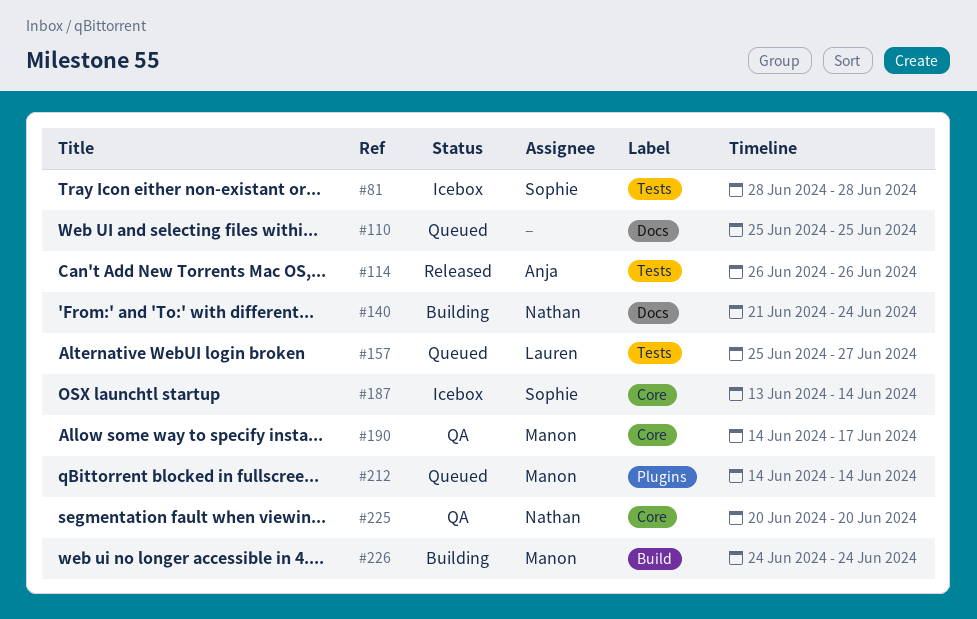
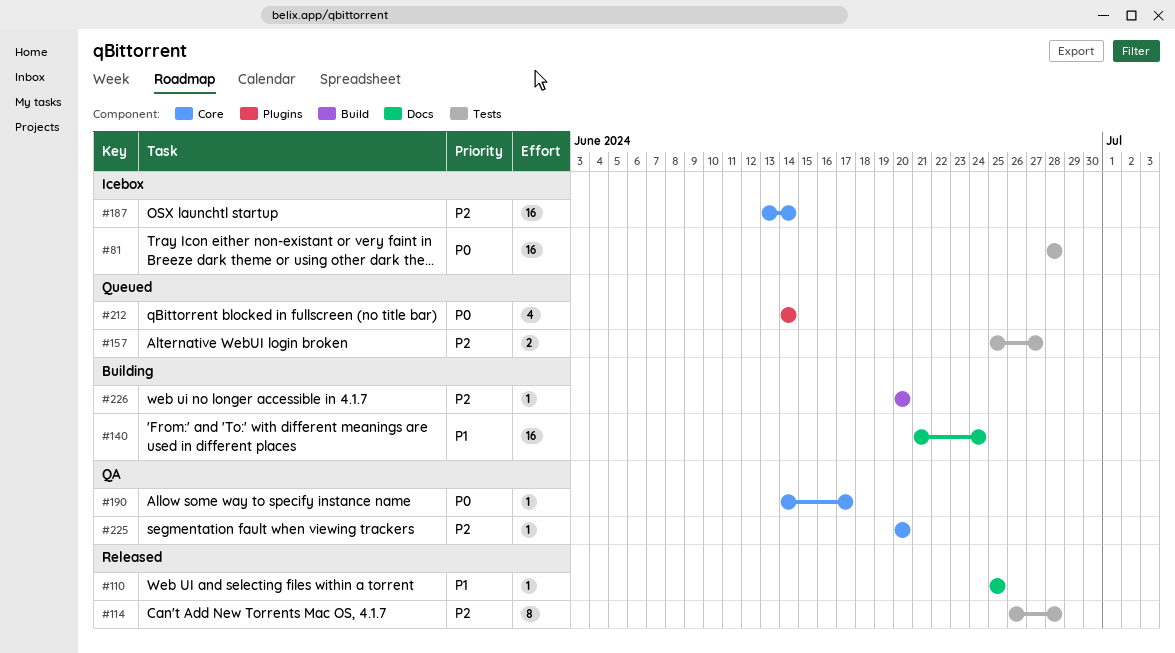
#110, status: Queued -> Released
#114, due: Jun 26 -> Jun 28
#226, start: Jun 24 -> Jun 20
#226, due: Jun 24 -> Jun 20

